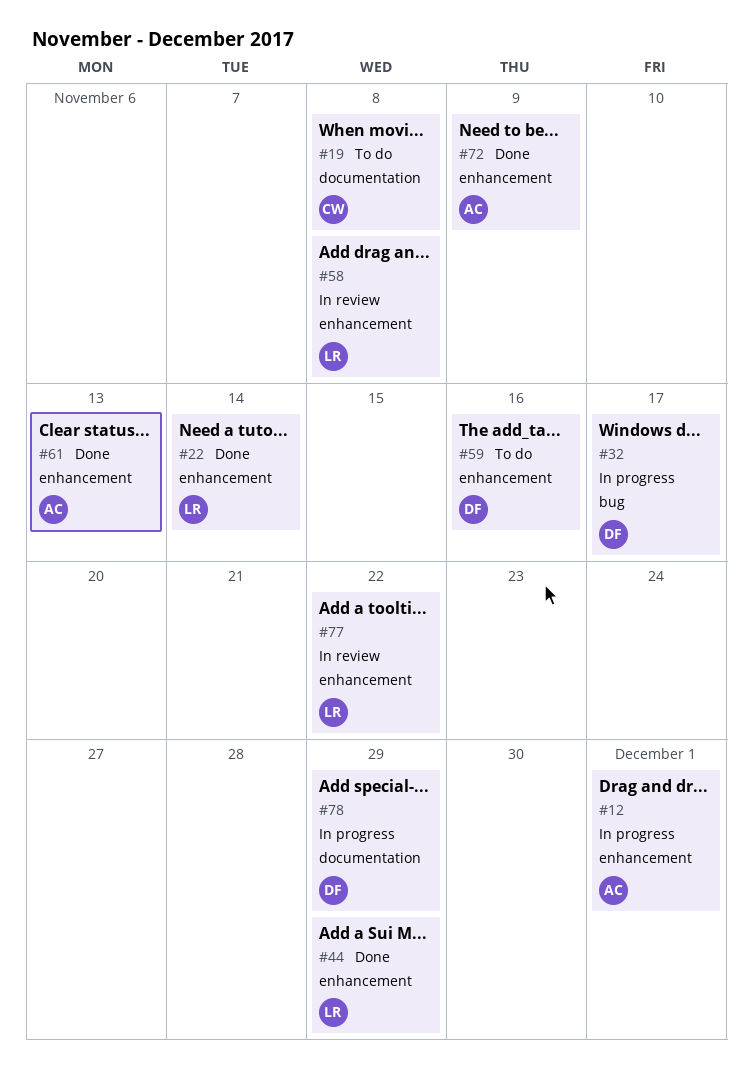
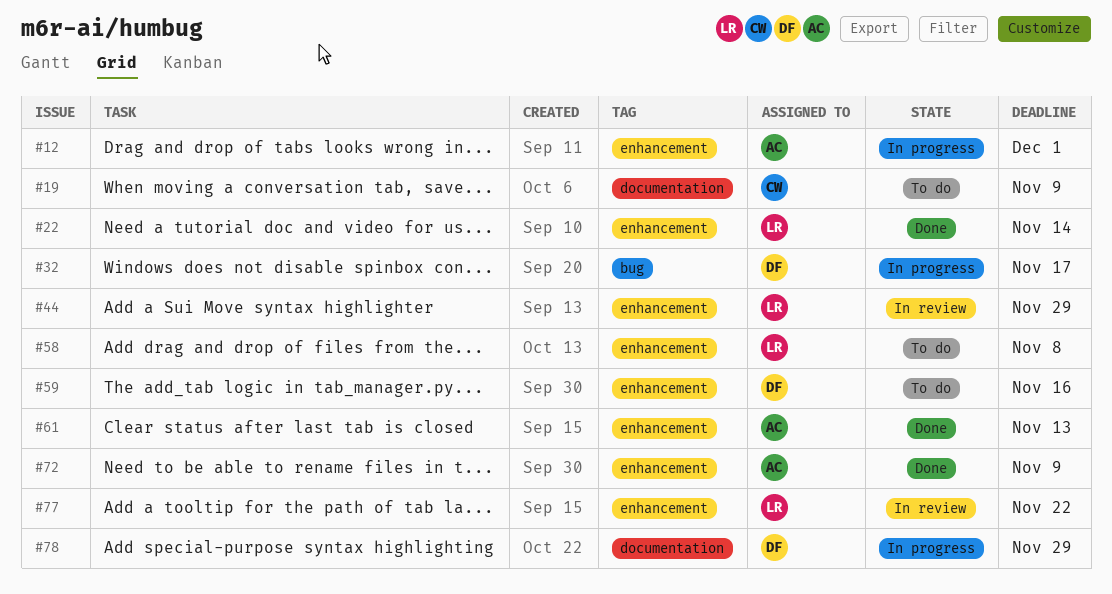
#19, due: Nov 8 -> Nov 9
#44, status: Done -> In review
#58, status: In review -> To do

